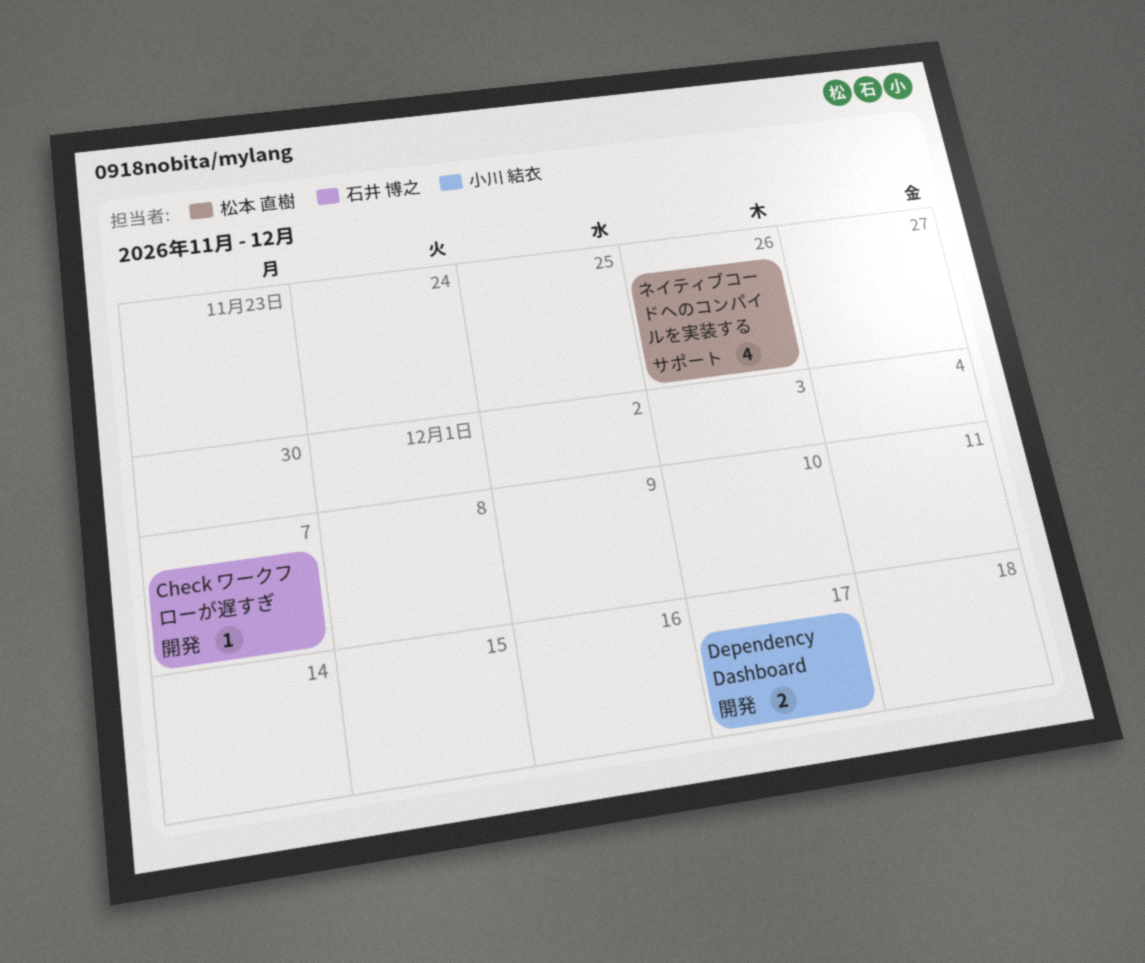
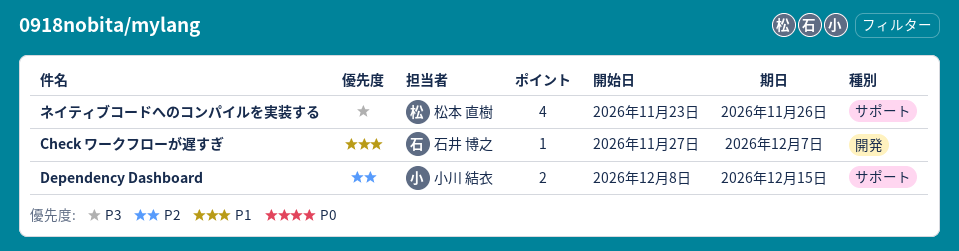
Dependency Dashboard, label: 開発 -> サポート
Dependency Dashboard, due: Dec 17 -> Dec 15

